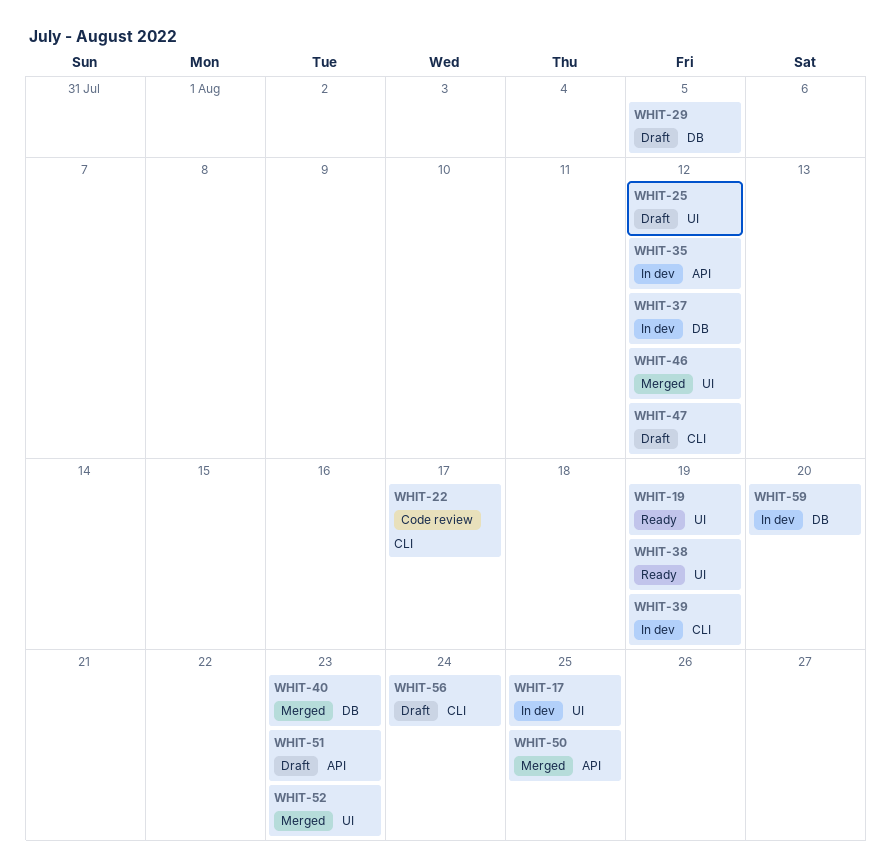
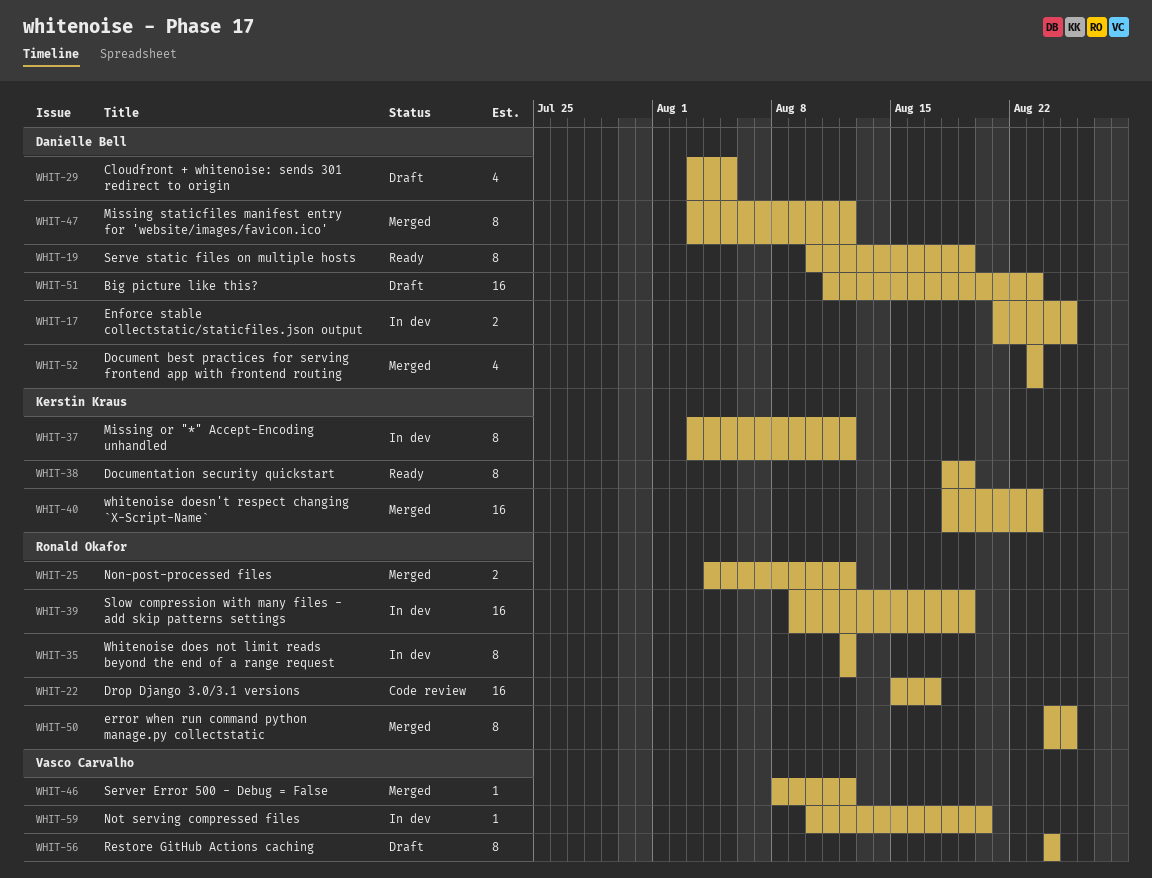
WHIT-25, status: Draft -> Merged
WHIT-47, status: Draft -> Merged

